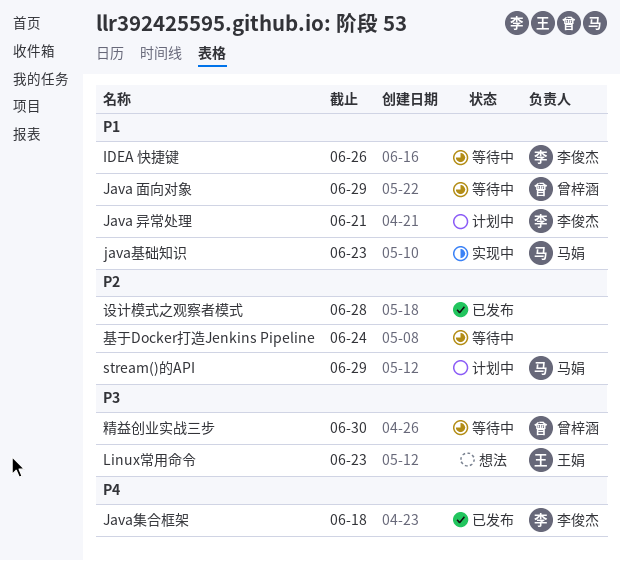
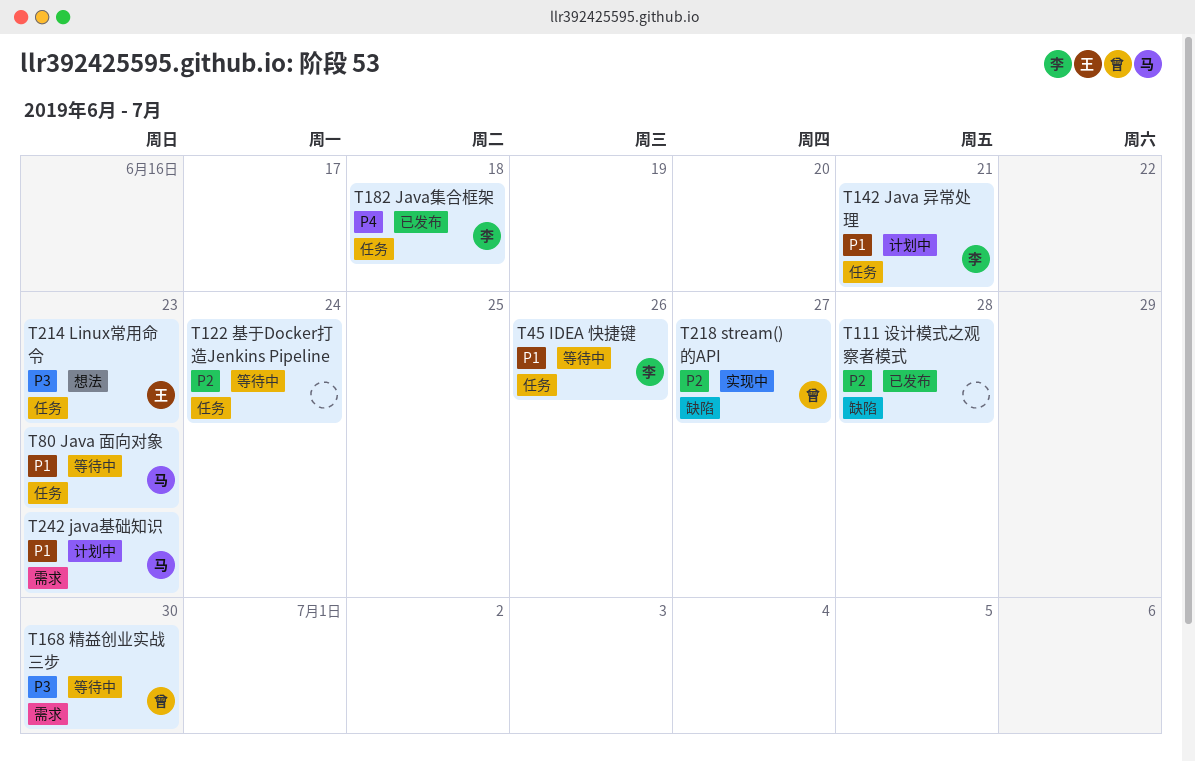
Java 面向对象, owner: 曾梓涵 -> 马娟
Java 面向对象, due: Jun 29 -> Jun 23
java基础知识, status: 实现中 -> 计划中
stream()的API, status: 计划中 -> 实现中
stream()的API, owner: 马娟 -> 曾梓涵
stream()的API, due: Jun 29 -> Jun 27

